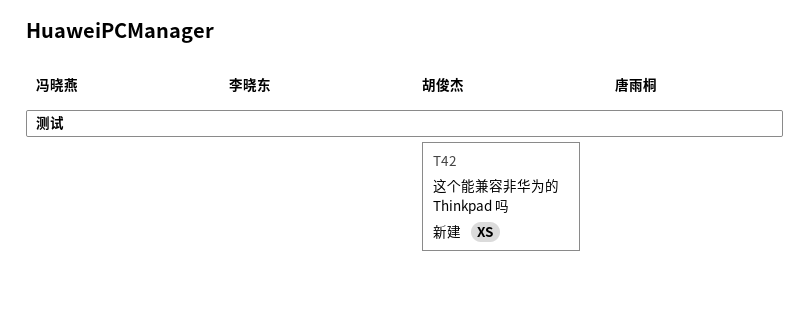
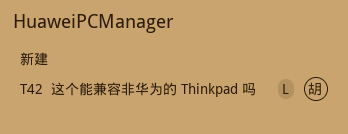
T42, estimate: XS -> L

